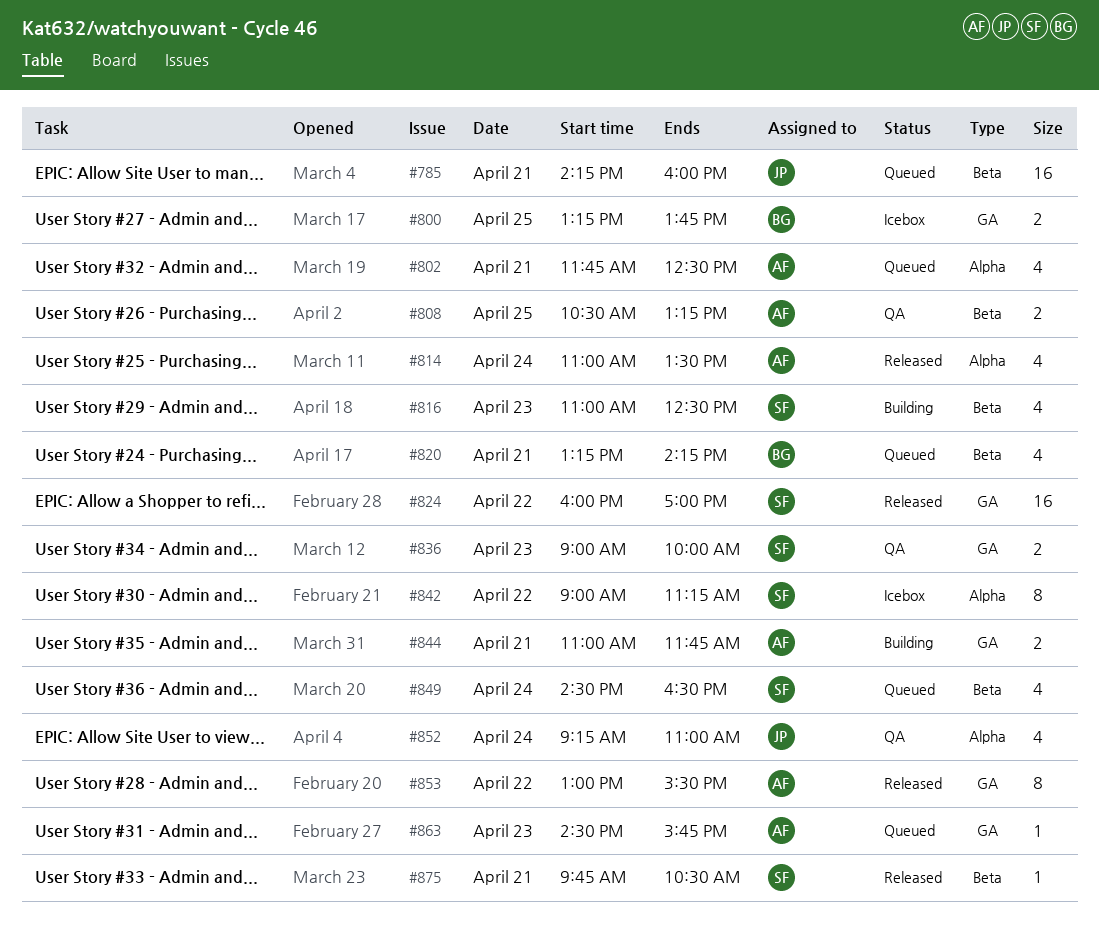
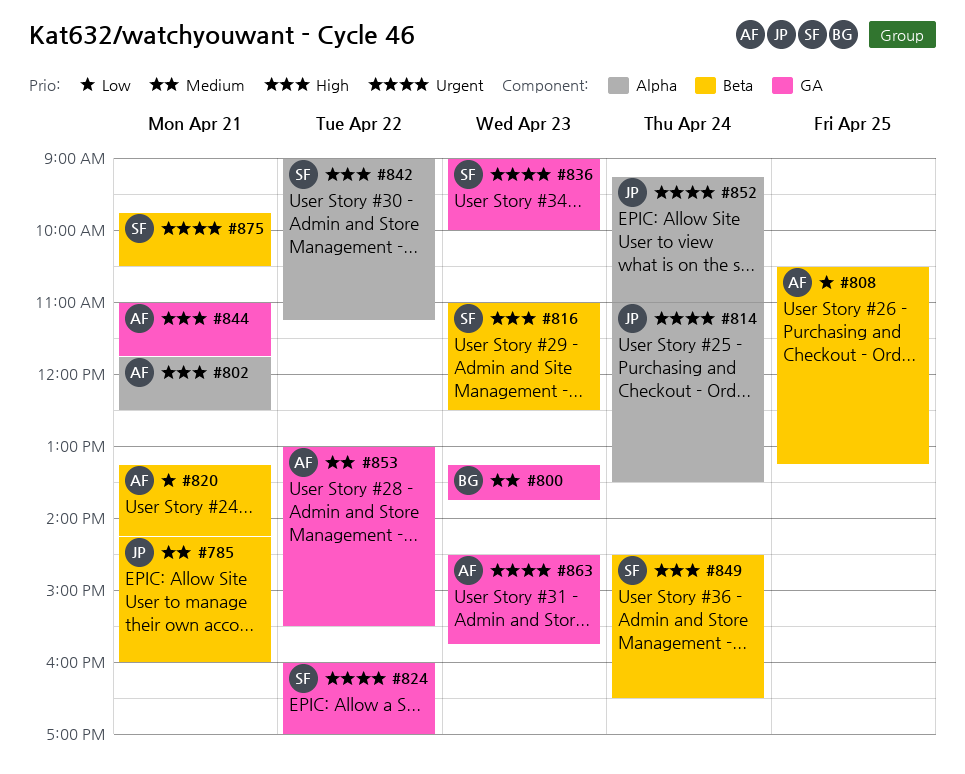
#800, day: Apr 25 -> Apr 23
#814, owner: AF -> JP
#820, owner: BG -> AF

